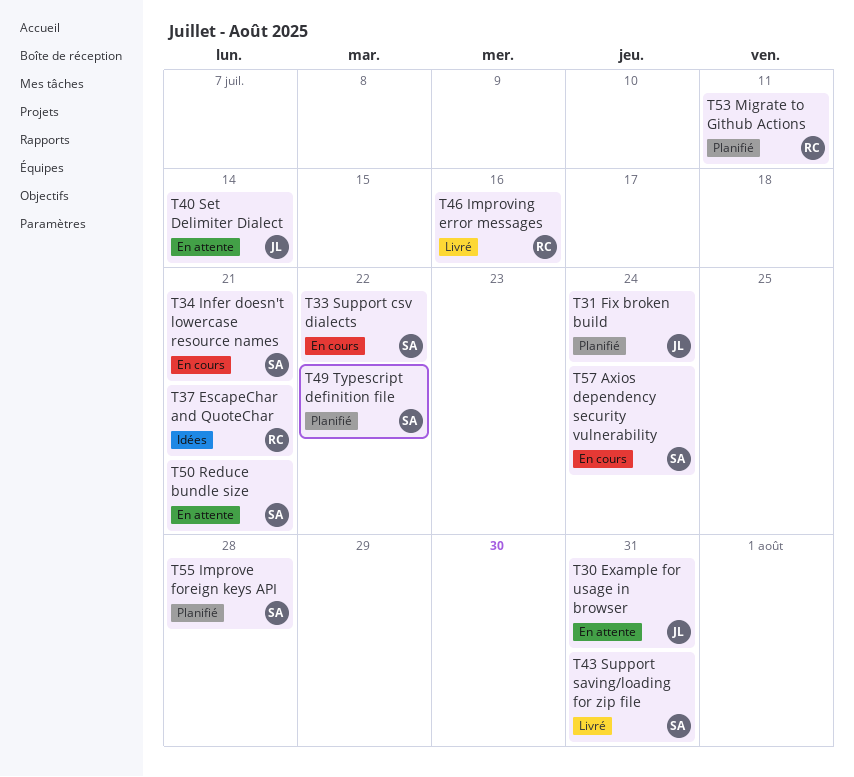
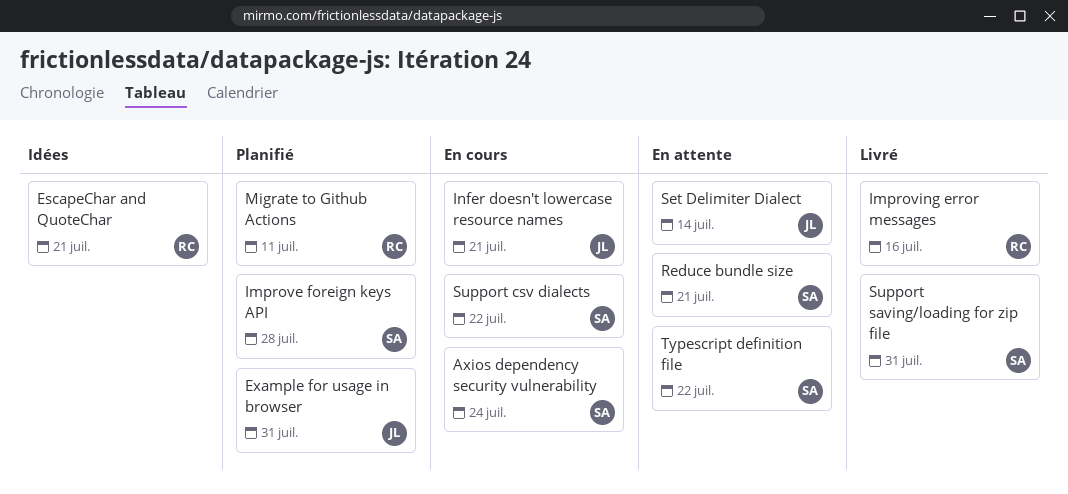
Example for usage in browser, status: En attente -> Planifié
Fix broken build: present -> none
Infer doesn't lowercase resource names, owner: SA -> JL
Typescript definition file, status: Planifié -> En attente

